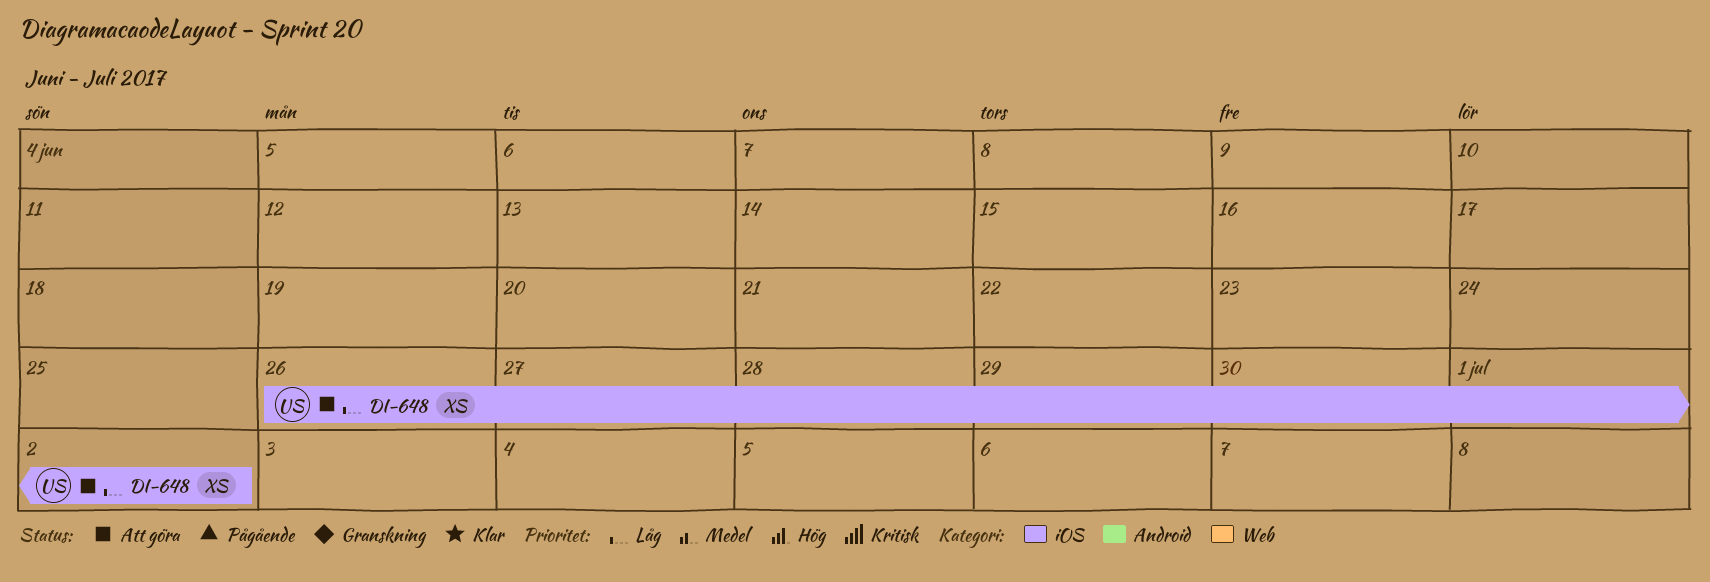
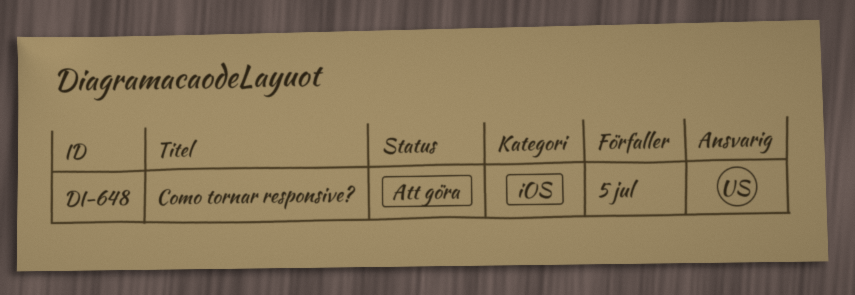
DI-648, due: Jul 2 -> Jul 5

